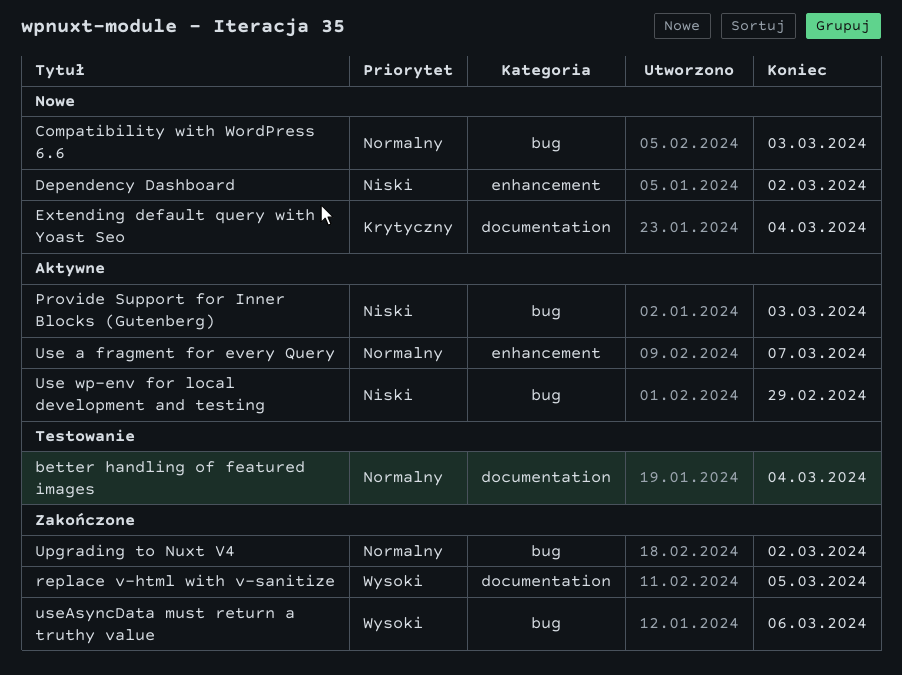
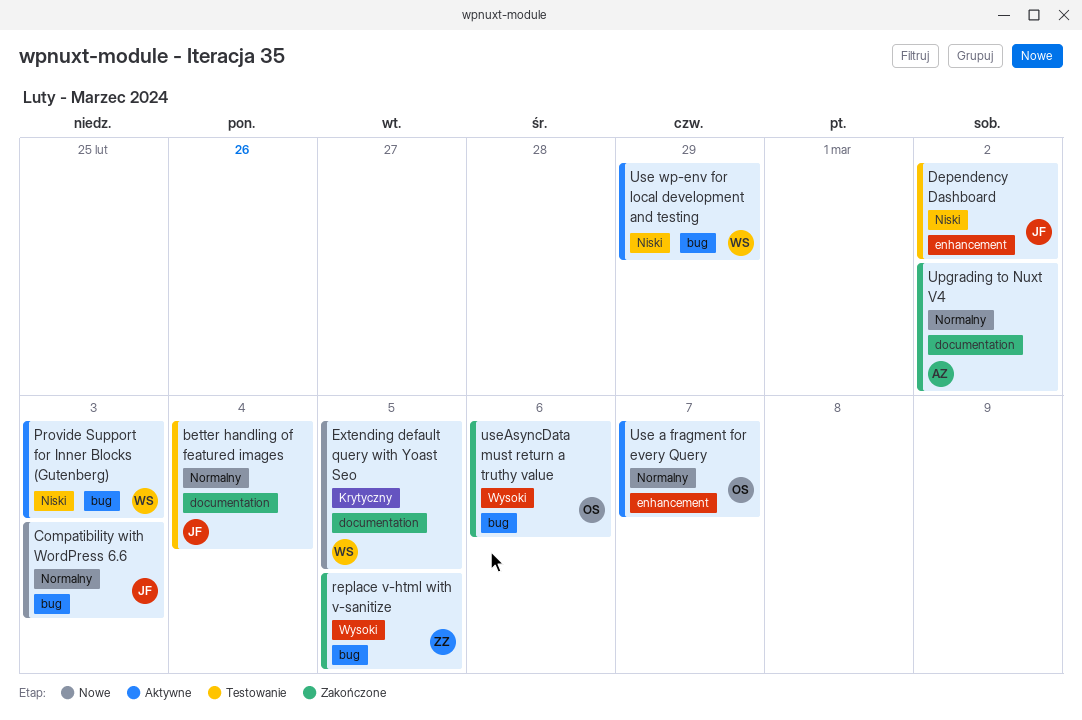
Dependency Dashboard, status: Nowe -> Testowanie
Extending default query with Yoast Seo, due: Mar 4 -> Mar 5
replace v-html with v-sanitize, label: documentation -> bug
Upgrading to Nuxt V4, label: bug -> documentation

